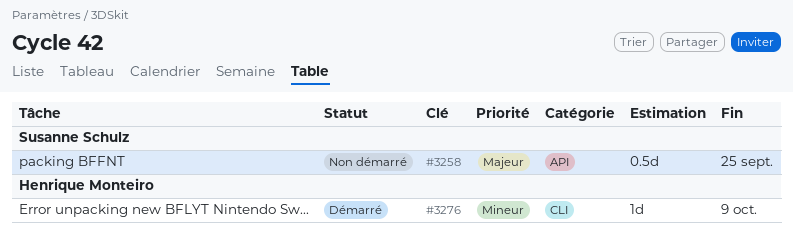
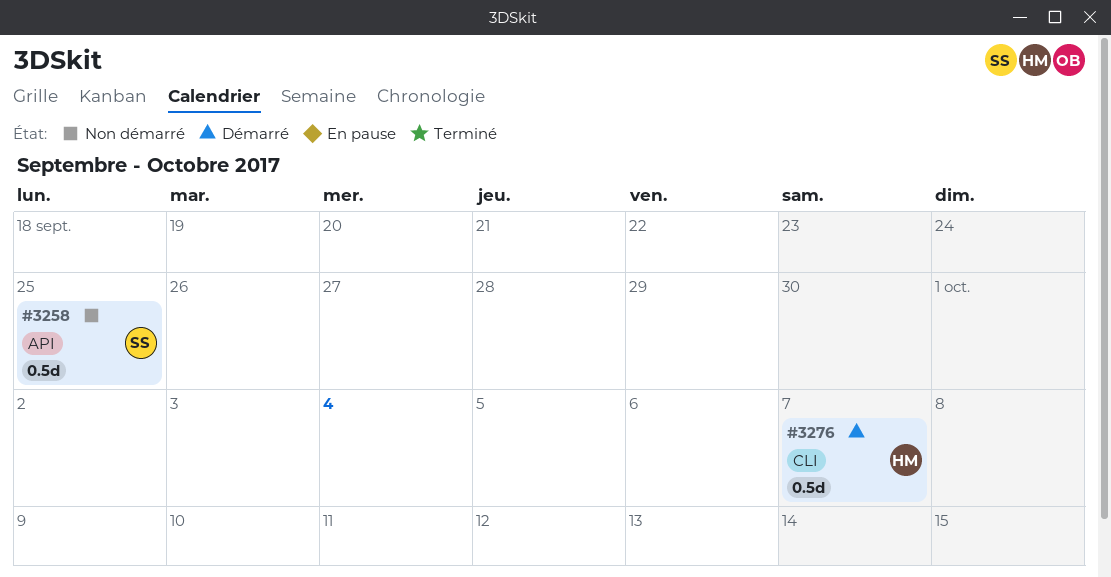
#3276, estimate: 1d -> 0.5d
#3276, due: Oct 9 -> Oct 7

